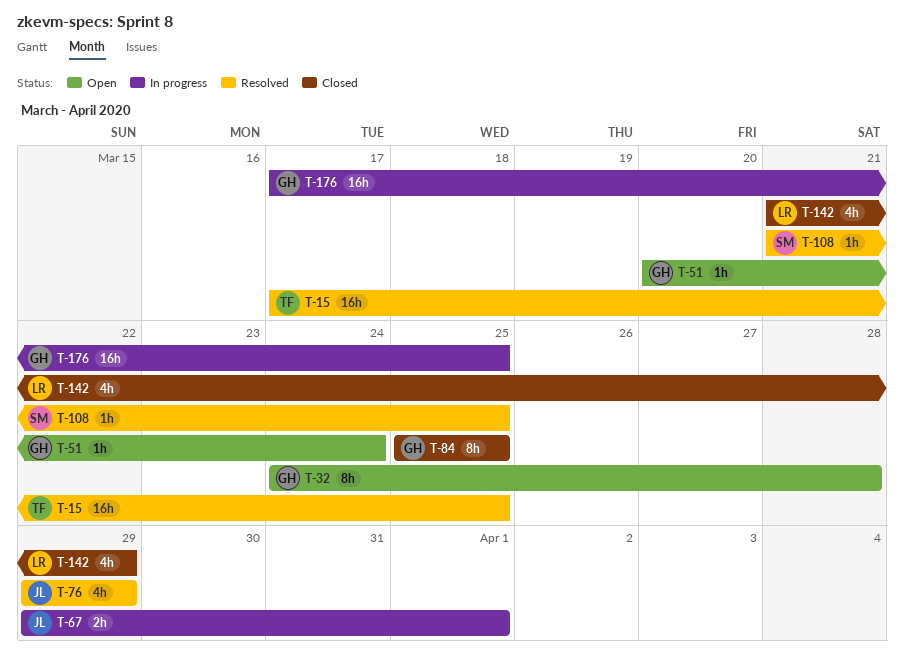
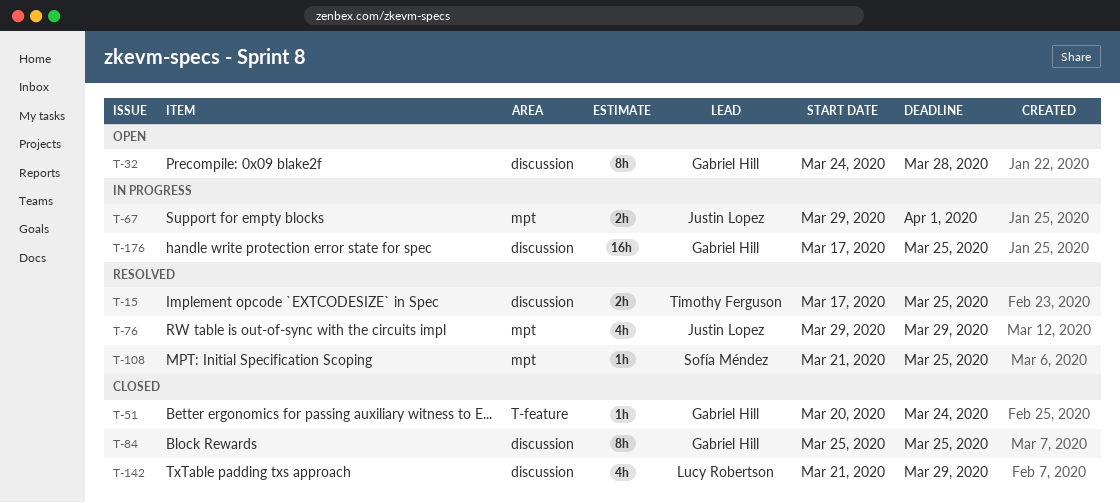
T-15, estimate: 16h -> 2h
T-51, status: Open -> Closed

